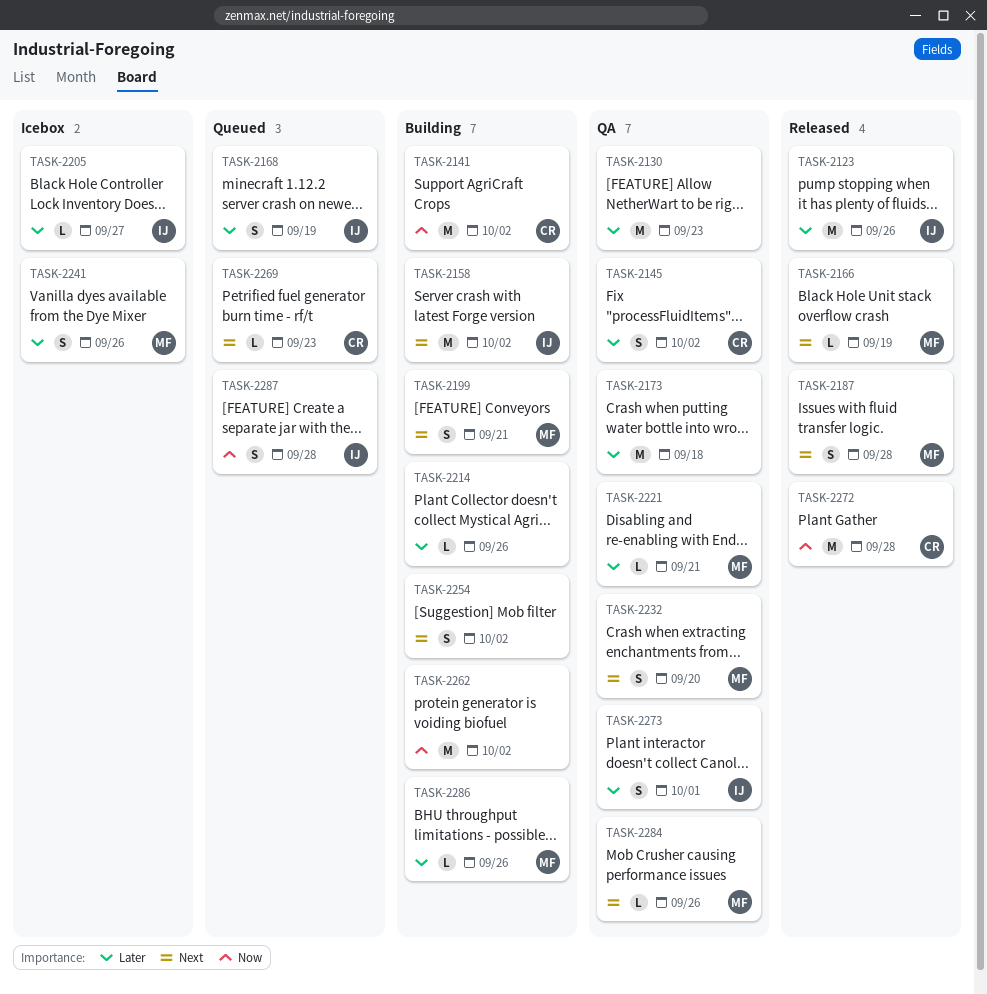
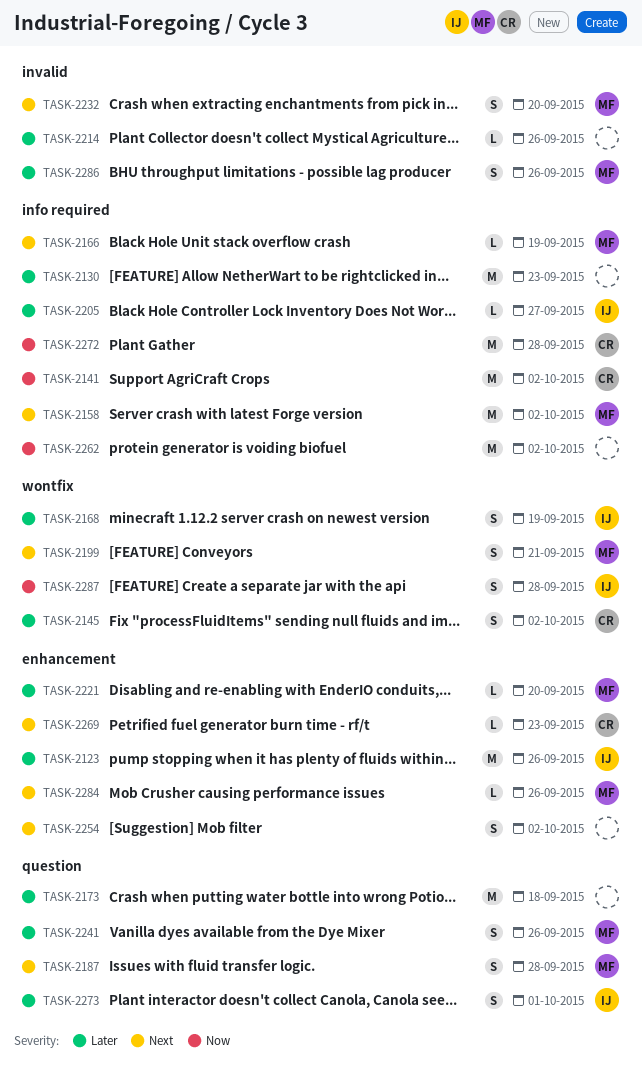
TASK-2158, owner: IJ -> MF
TASK-2221, due: Sep 21 -> Sep 20
TASK-2286, estimate: L -> S

